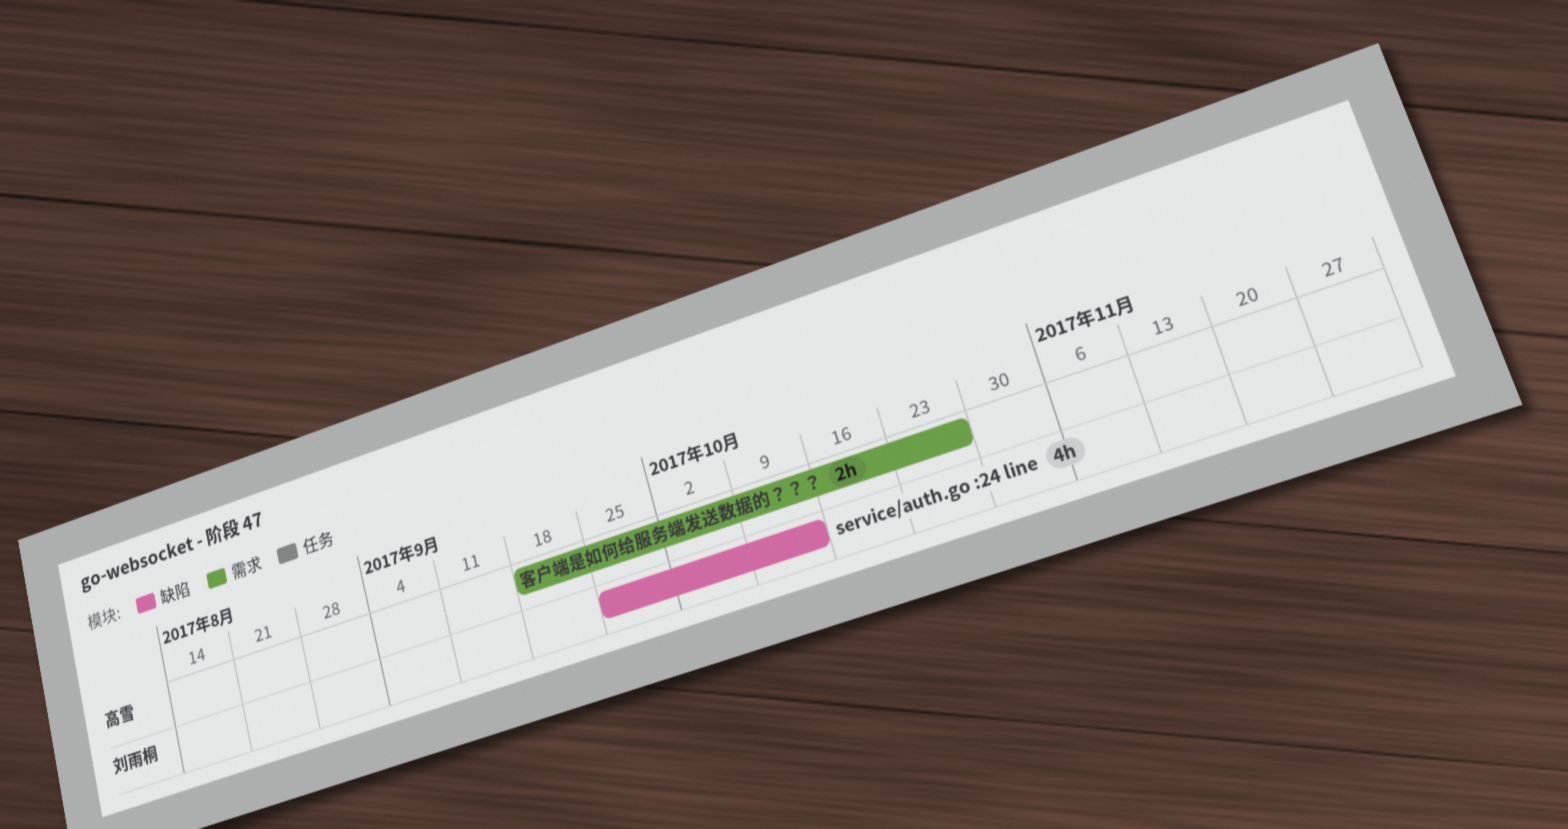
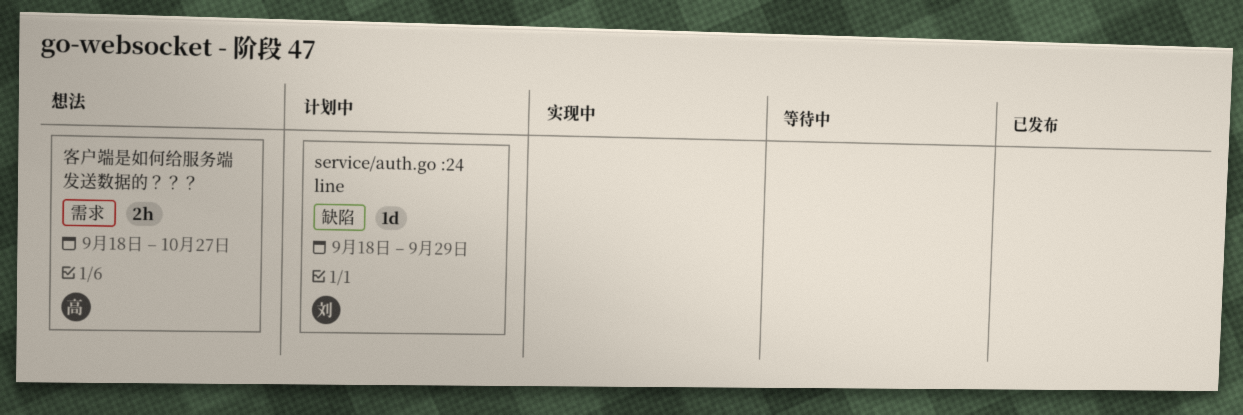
service/auth.go :24 line, estimate: 4h -> 1d
service/auth.go :24 line, start: Sep 25 -> Sep 18
service/auth.go :24 line, due: Oct 13 -> Sep 29

